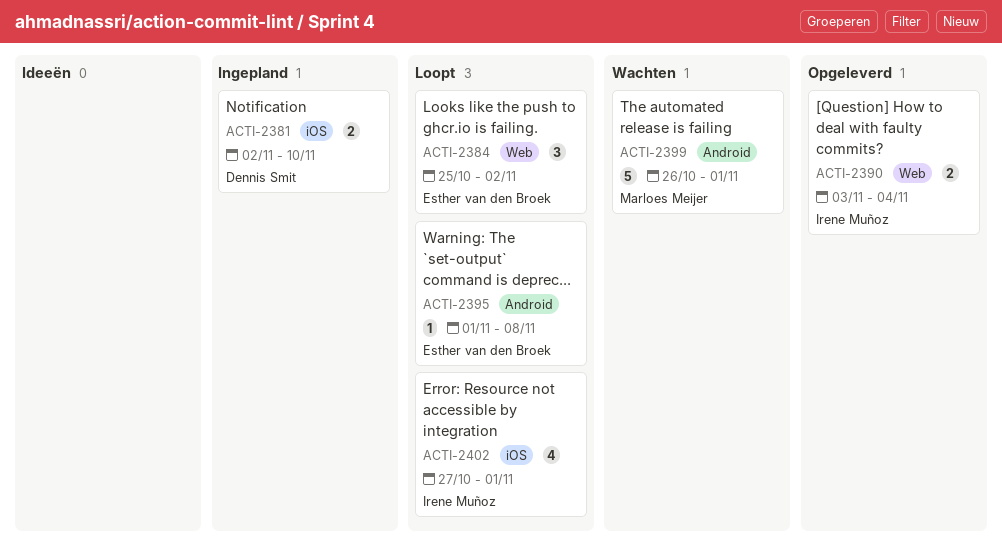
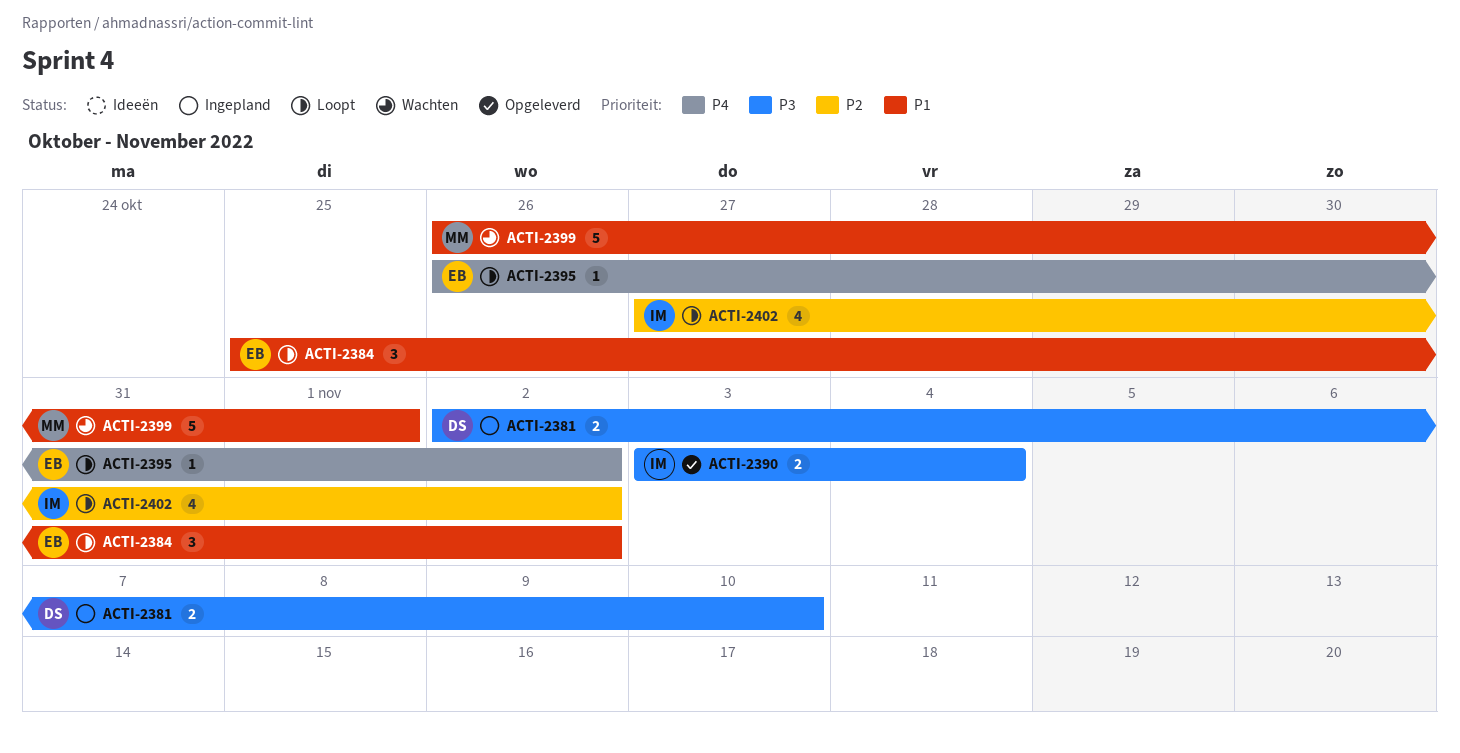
ACTI-2395, start: Nov 1 -> Oct 26
ACTI-2395, due: Nov 8 -> Nov 2
ACTI-2402, due: Nov 1 -> Nov 2

